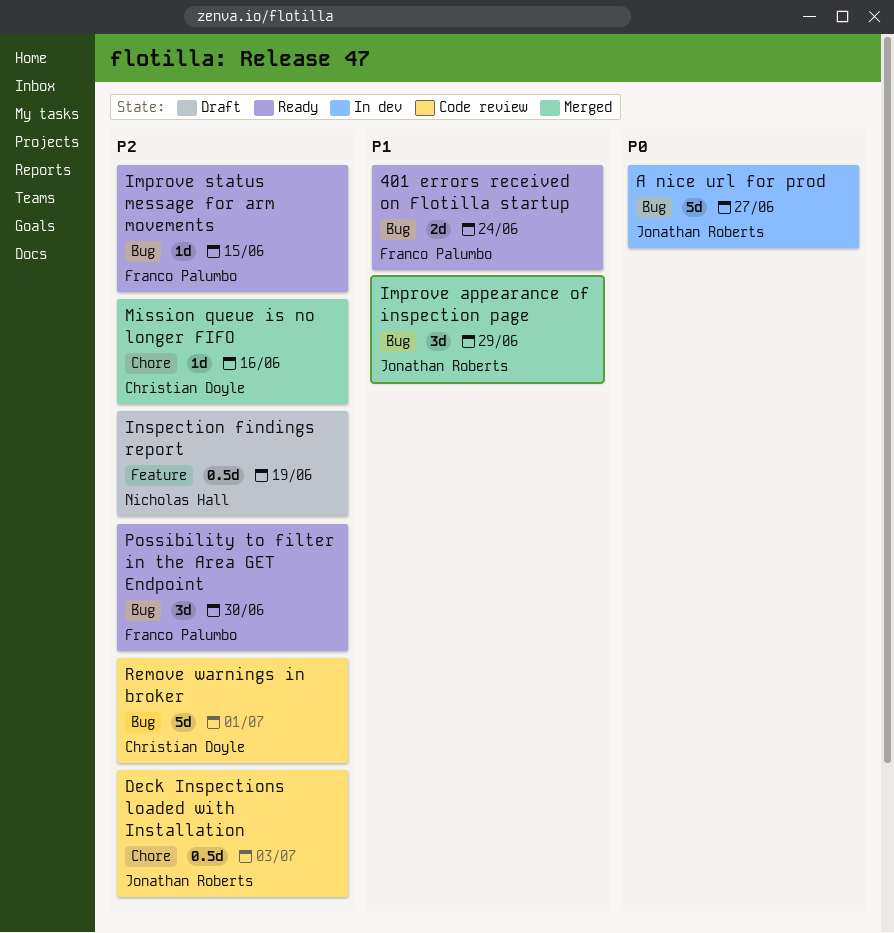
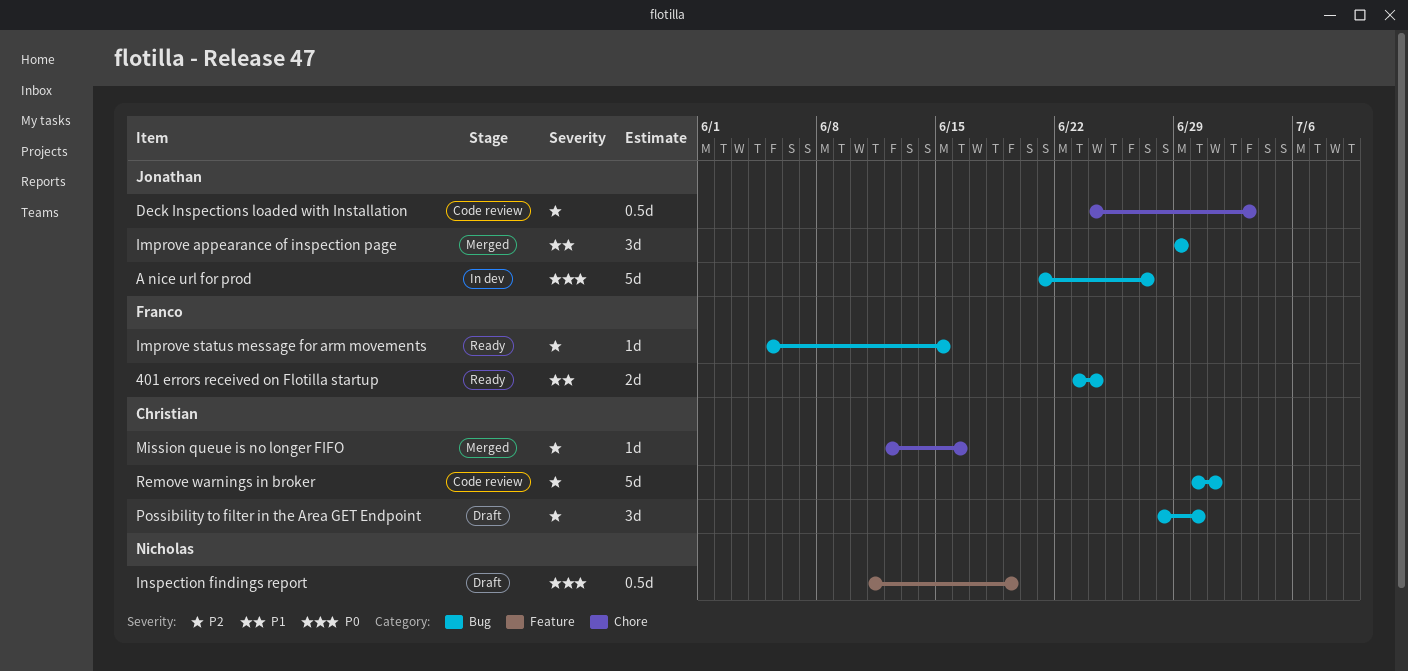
Inspection findings report, priority: P2 -> P0
Possibility to filter in the Area GET Endpoint, status: Ready -> Draft
Possibility to filter in the Area GET Endpoint, owner: Franco Palumbo -> Christian Doyle

